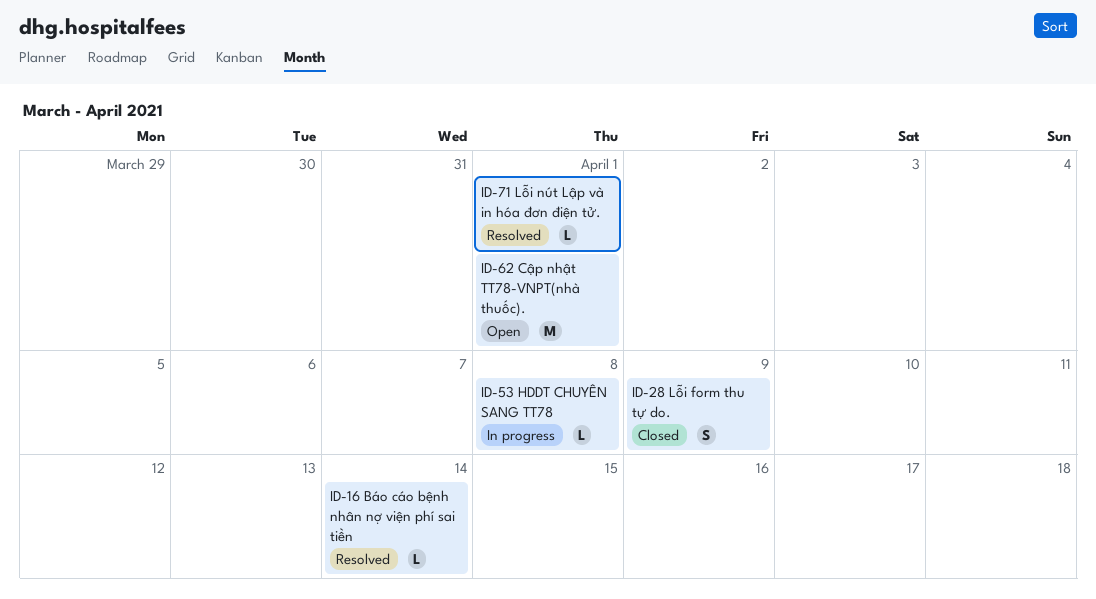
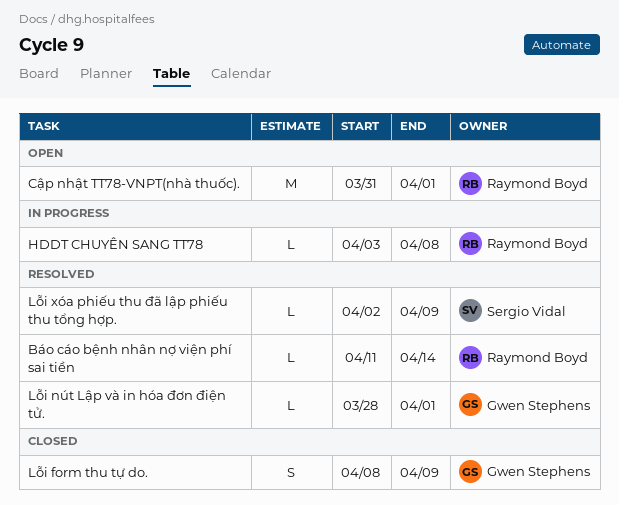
Lỗi xóa phiếu thu đã lập phiếu thu tổng hợp.: none -> present

